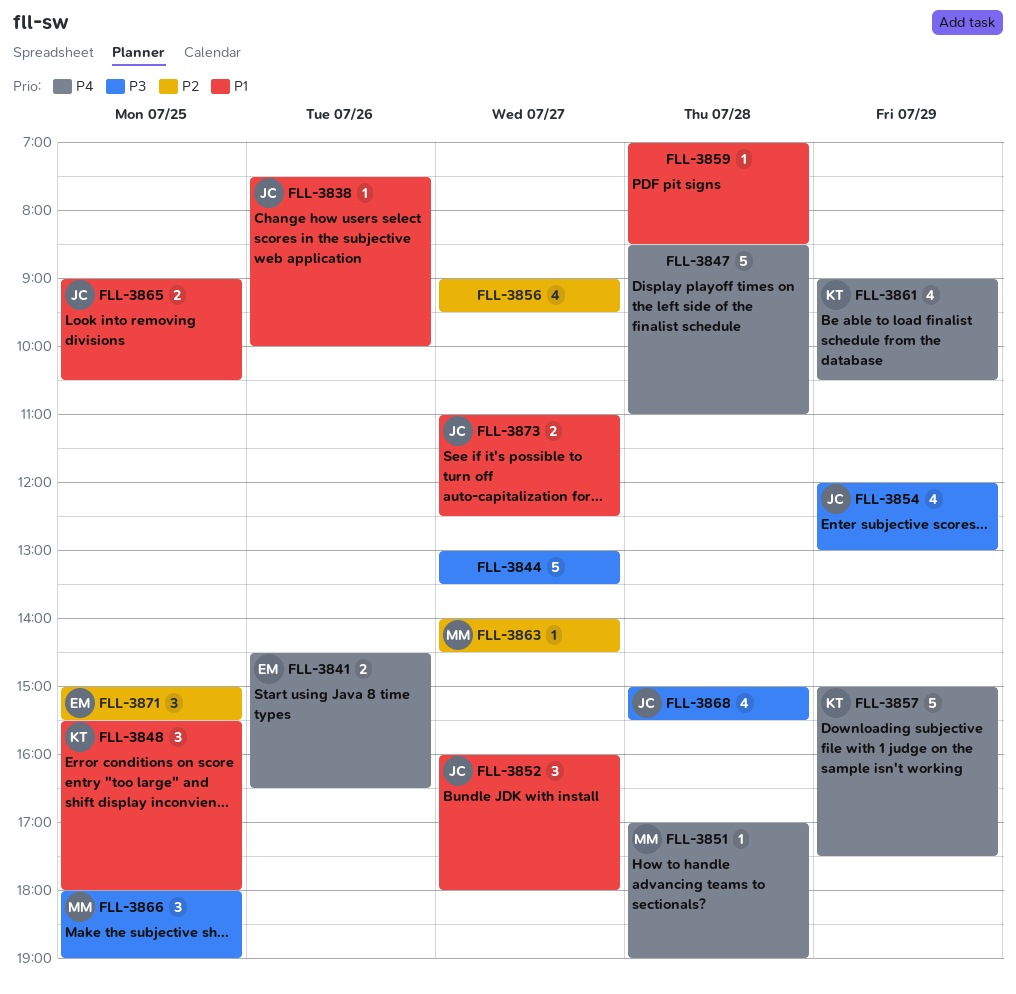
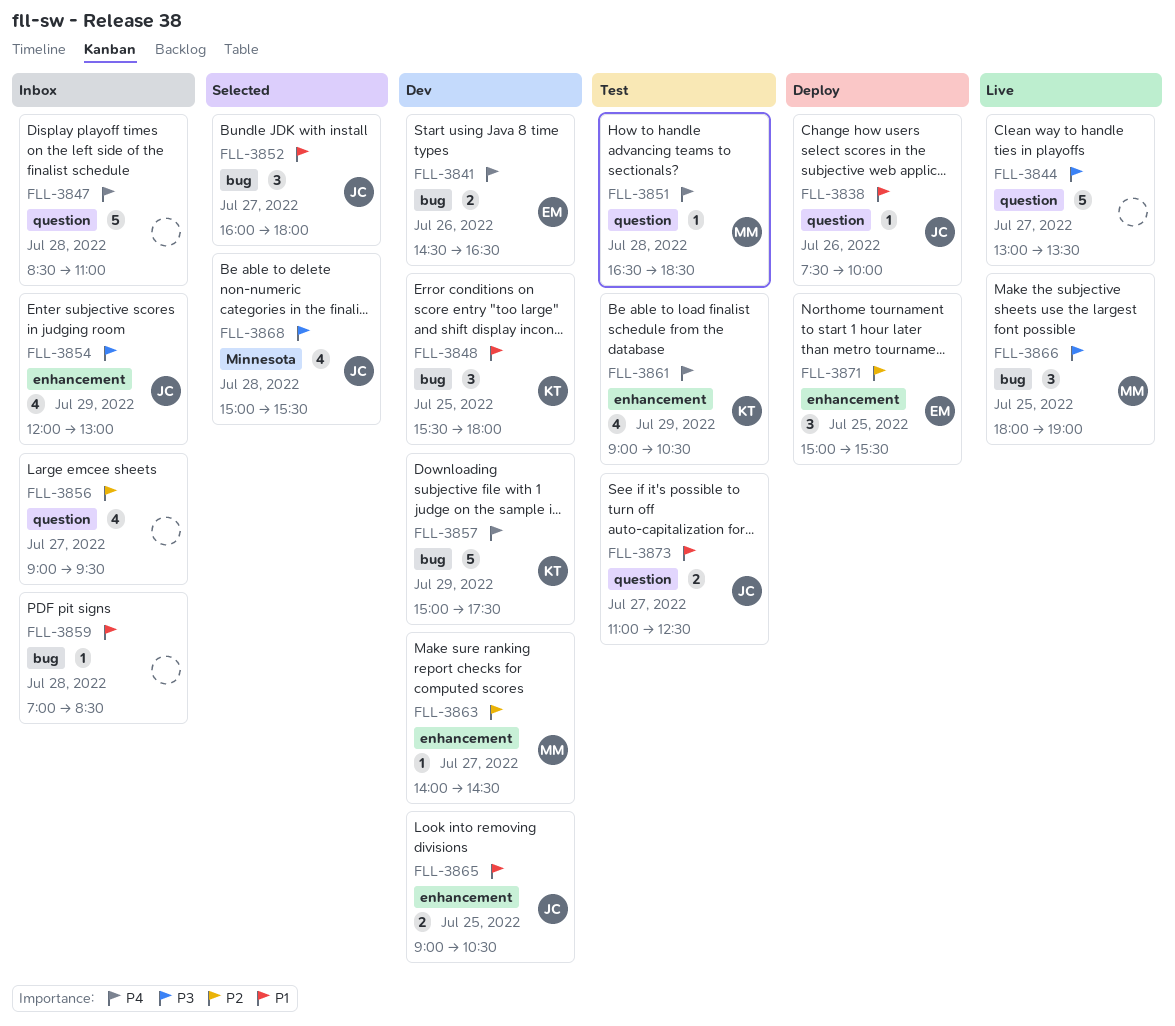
FLL-3851, begins: 17:00 -> 16:30
FLL-3851, ends: 19:00 -> 18:30

